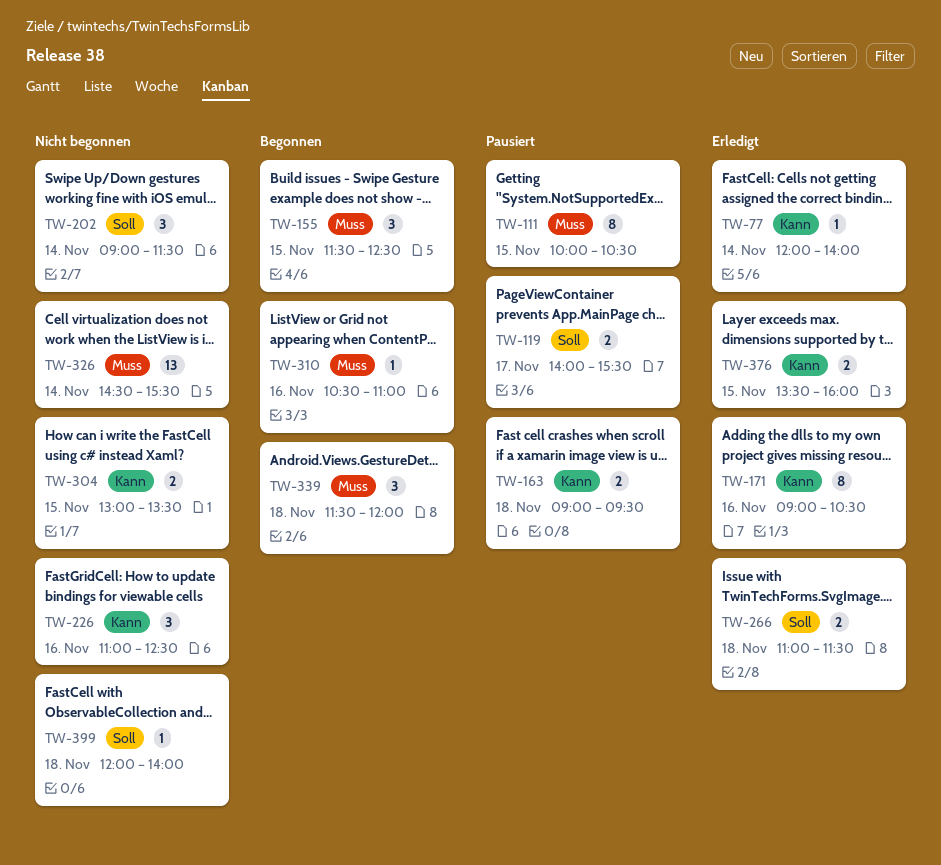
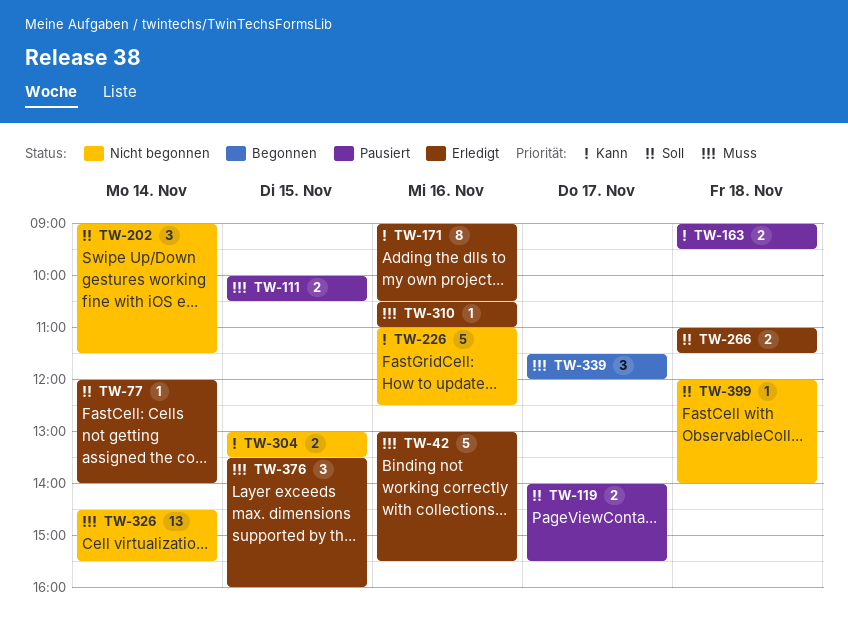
TW-42: none -> present
TW-77, priority: Kann -> Soll
TW-111, estimate: 8 -> 2
TW-155: present -> none
TW-226, estimate: 3 -> 5
TW-310, status: Begonnen -> Erledigt
TW-339, day: Nov 18 -> Nov 17
TW-376, priority: Kann -> Muss
TW-376, estimate: 2 -> 3

